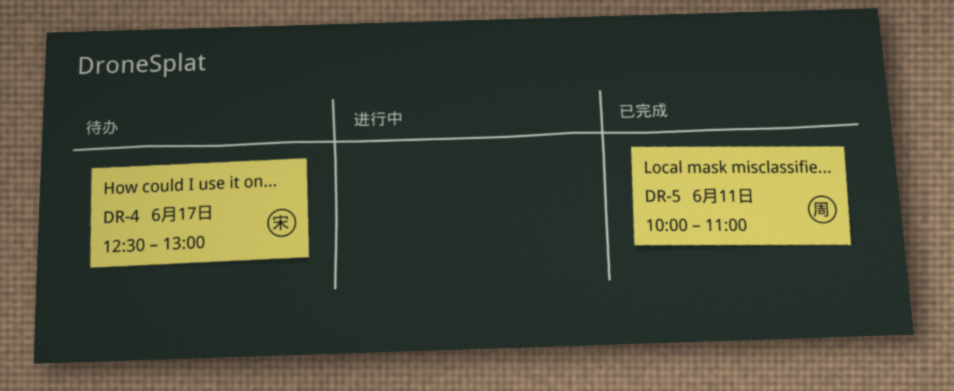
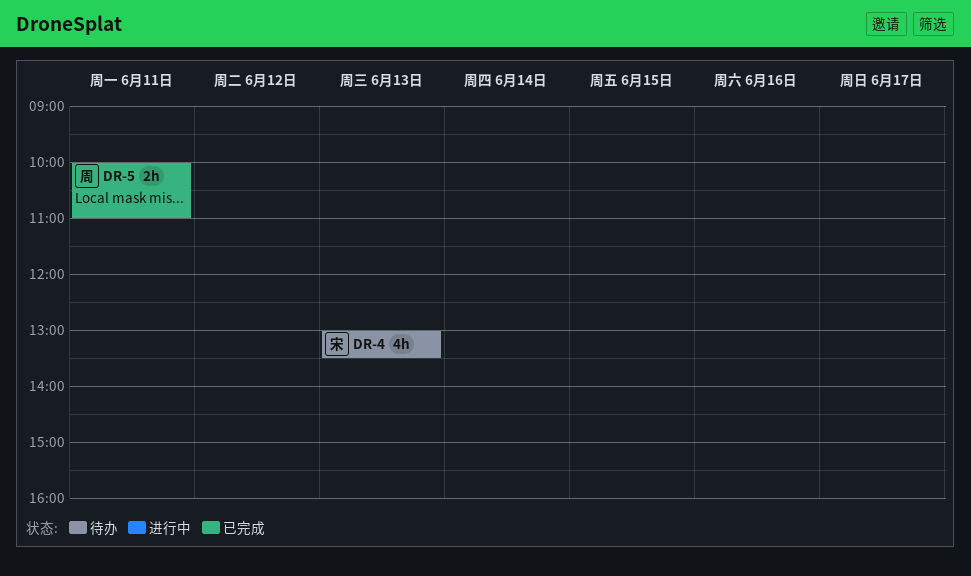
DR-4, day: Jun 17 -> Jun 13
DR-4, begins: 12:30 -> 13:00
DR-4, ends: 13:00 -> 13:30

